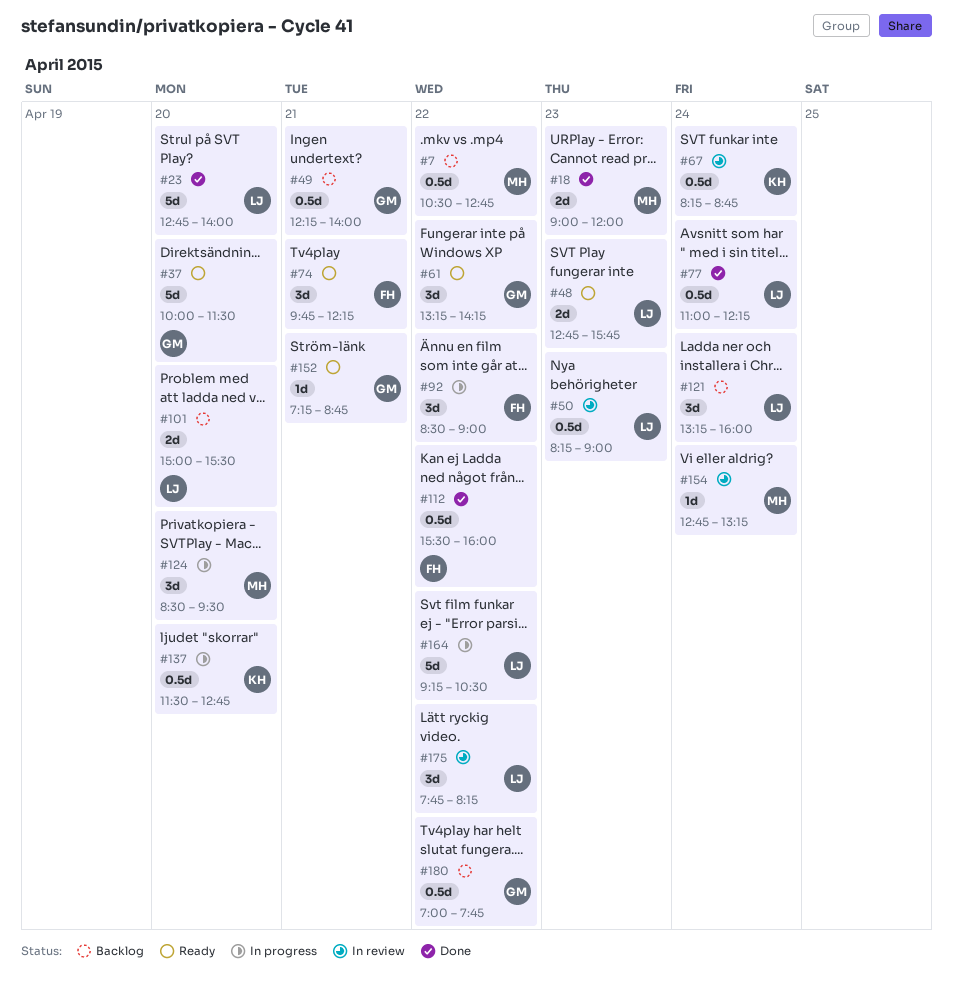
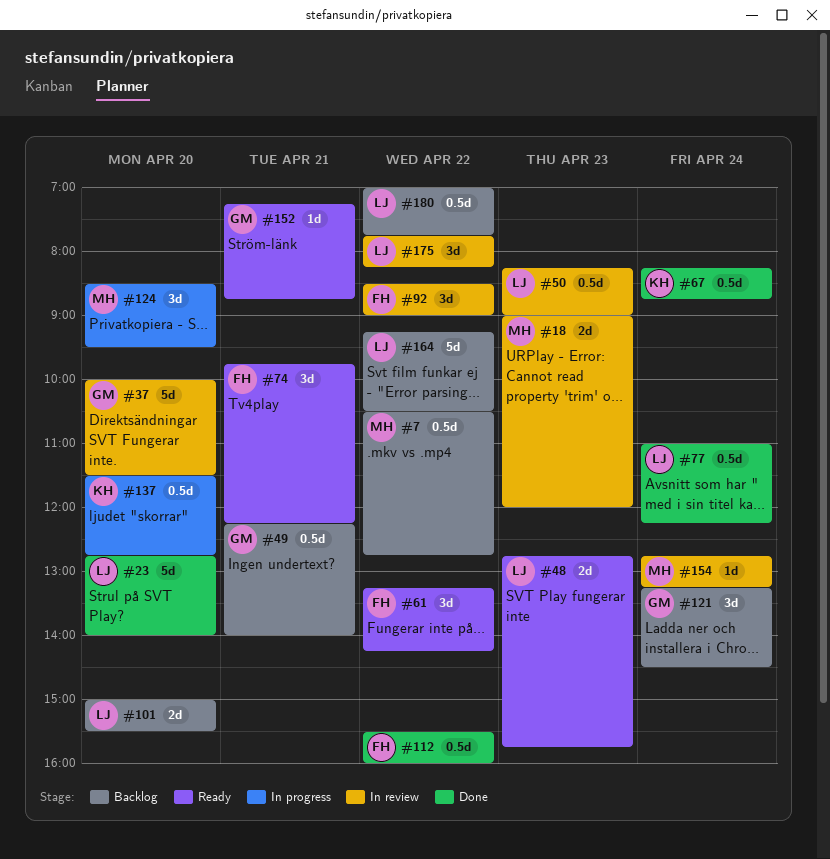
#18, status: Done -> In review
#37, status: Ready -> In review
#61, owner: GM -> FH
#67, status: In review -> Done
#92, status: In progress -> In review
#121, owner: LJ -> GM
#121, ends: 16:00 -> 14:30
#164, status: In progress -> Backlog
#180, owner: GM -> LJ

